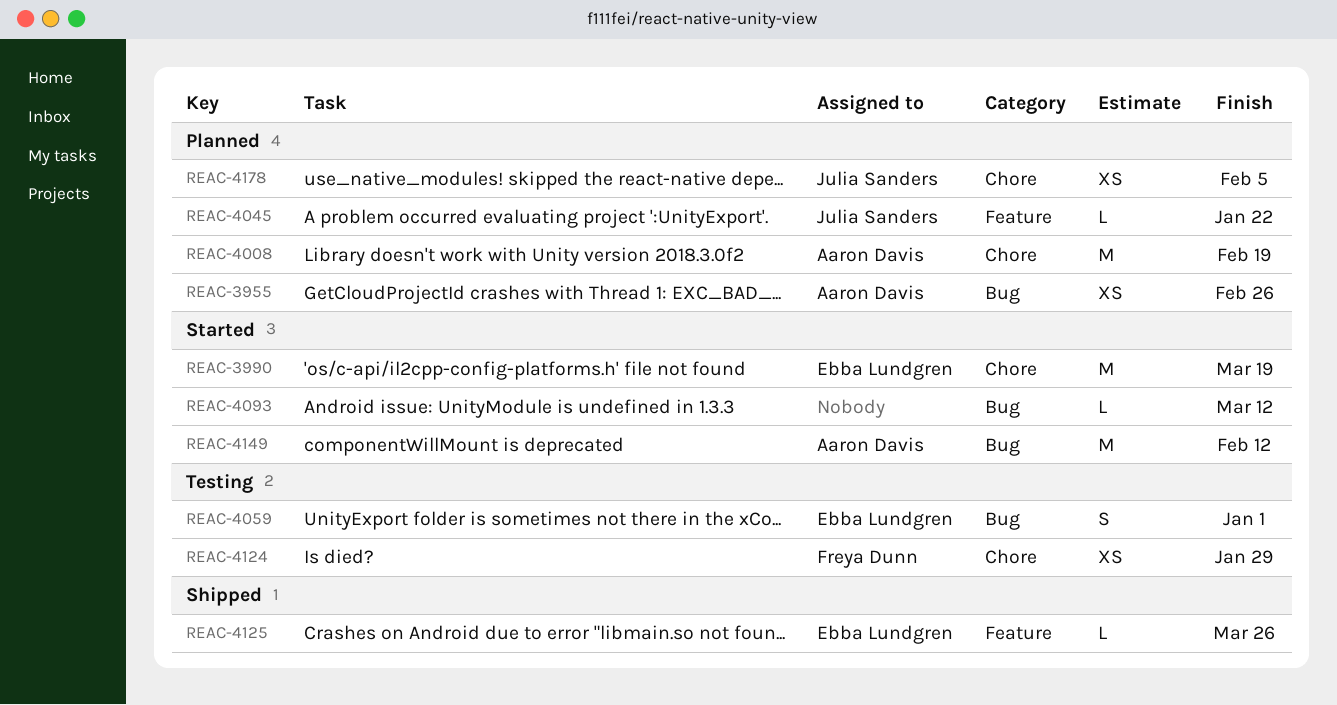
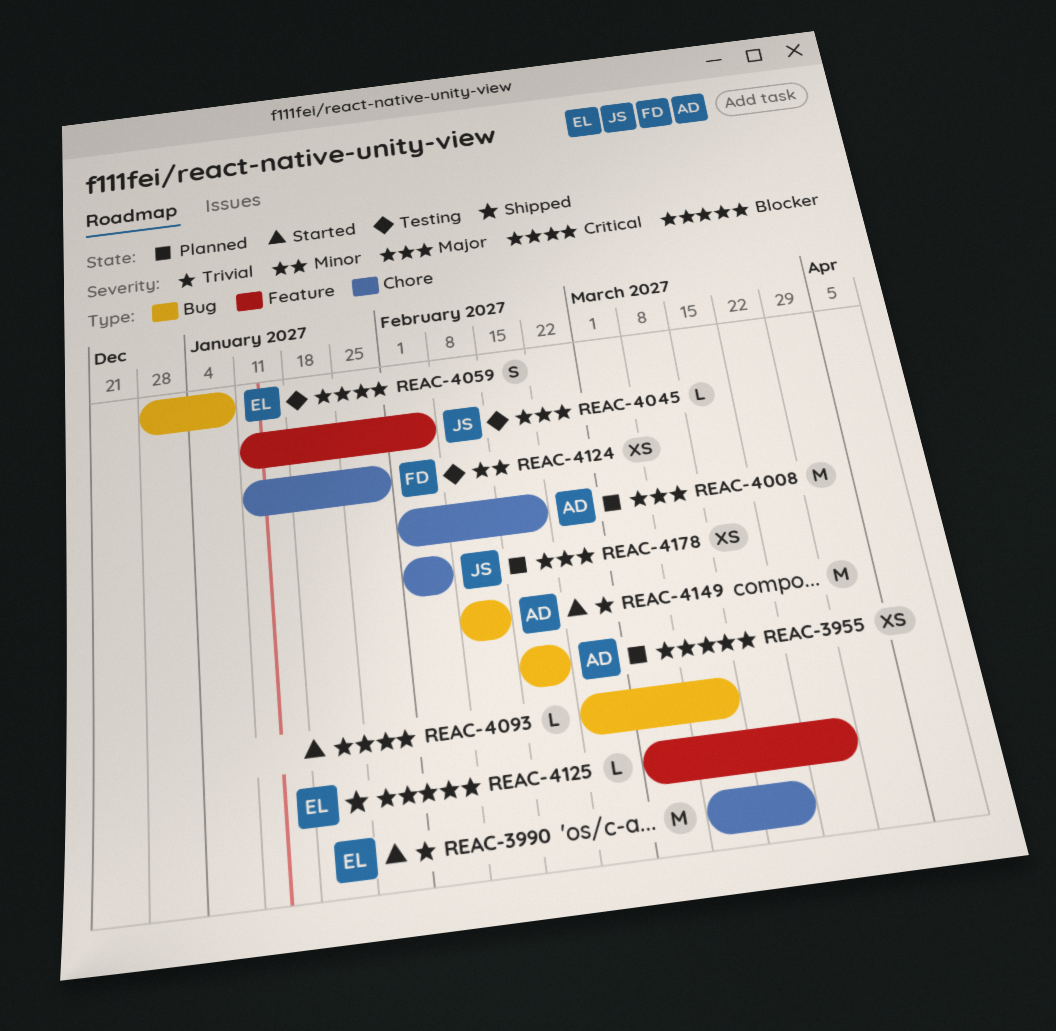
REAC-3955, due: Feb 26 -> Feb 19
REAC-4045, status: Planned -> Testing
REAC-4045, due: Jan 22 -> Feb 5
REAC-4059, due: Jan 1 -> Jan 8

